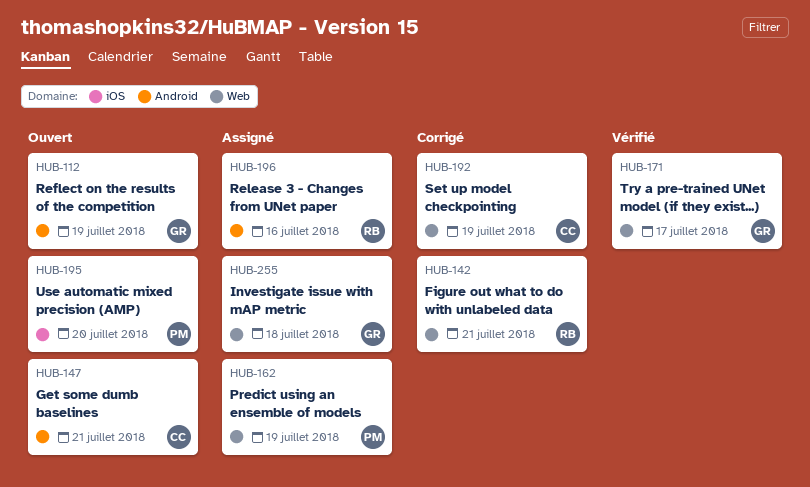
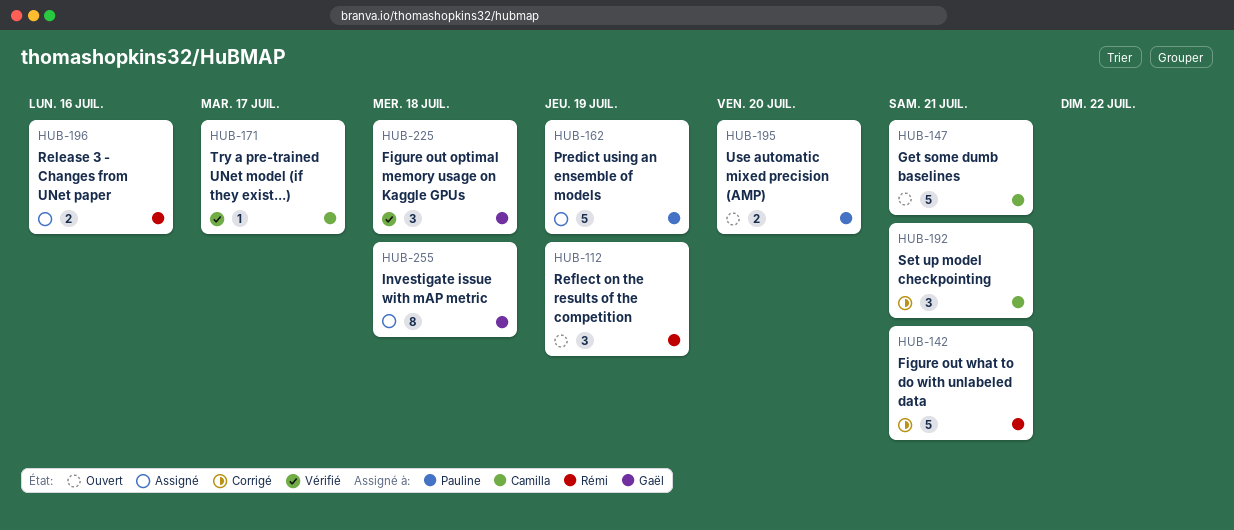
HUB-112, owner: Gaël -> Rémi
HUB-171, owner: Gaël -> Camilla
HUB-192, due: Jul 19 -> Jul 21
HUB-225: none -> present

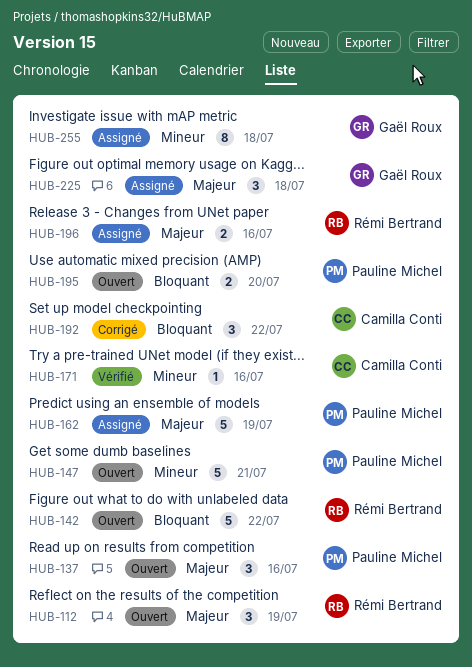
HUB-137: none -> present
HUB-142, status: Corrigé -> Ouvert
HUB-142, due: Jul 21 -> Jul 22
HUB-147, owner: Camilla Conti -> Pauline Michel
HUB-171, due: Jul 17 -> Jul 16
HUB-192, due: Jul 21 -> Jul 22
HUB-225, status: Vérifié -> Assigné

